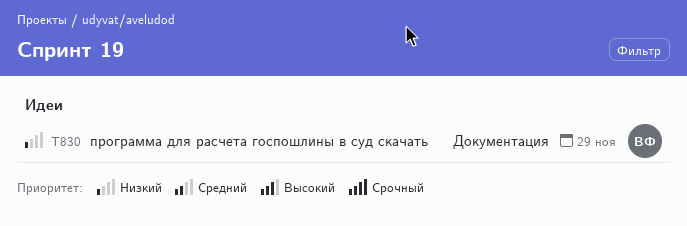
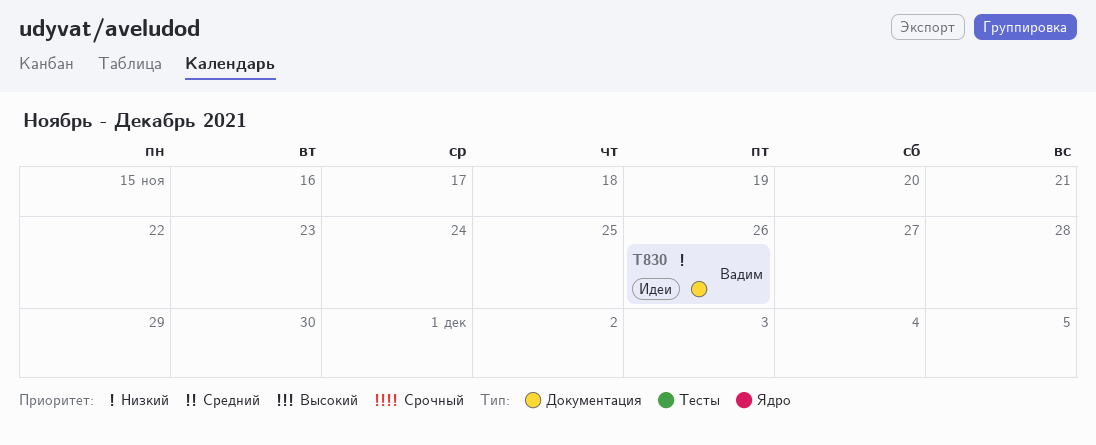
T830, due: Nov 29 -> Nov 26

